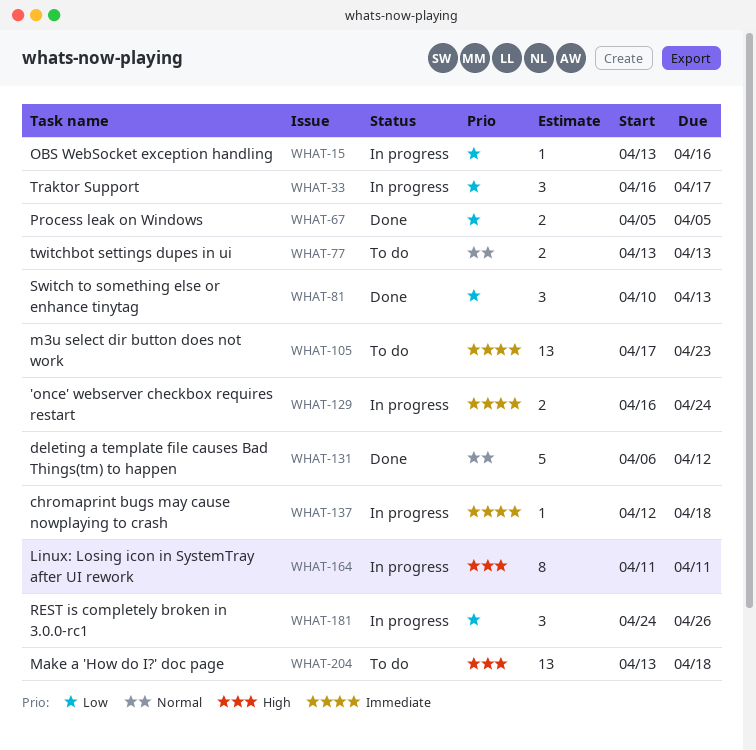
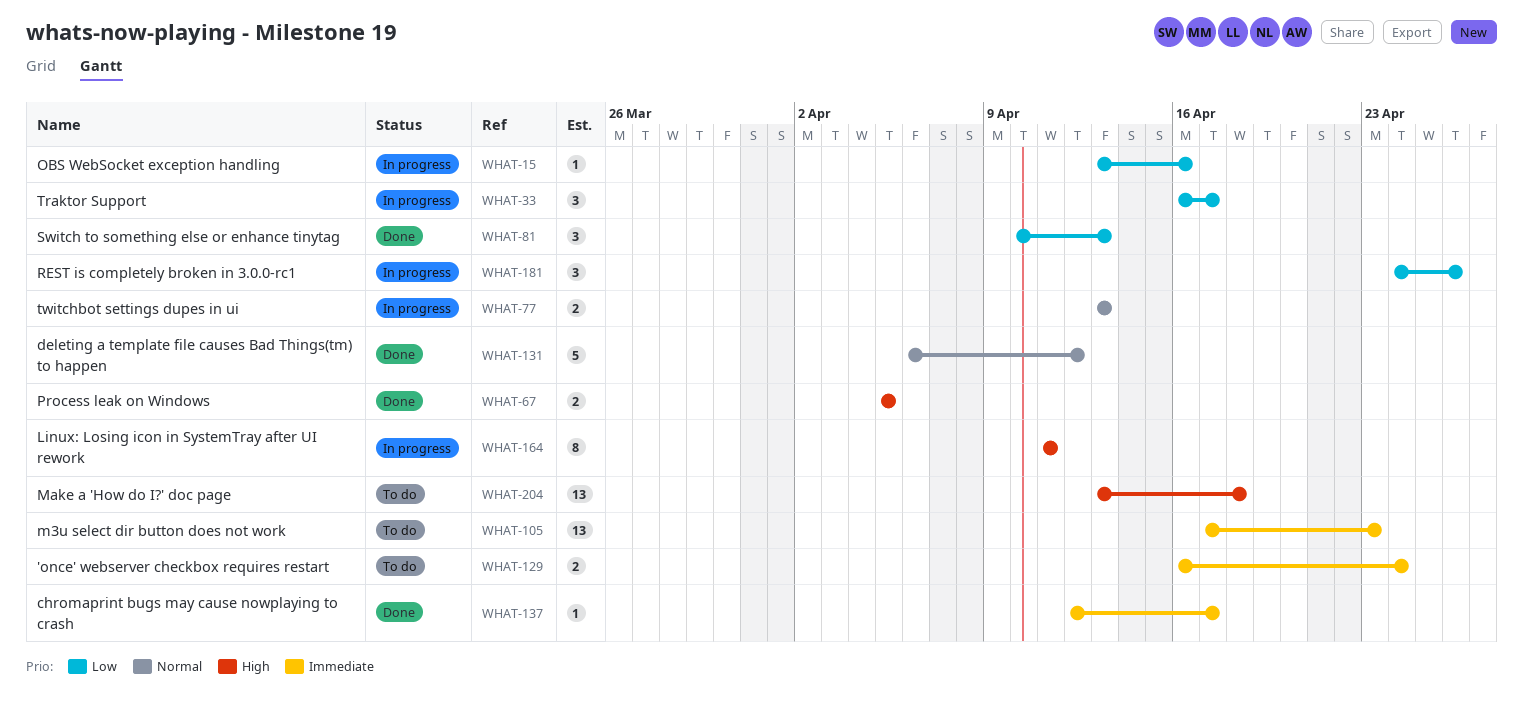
WHAT-67, priority: Low -> High
WHAT-77, status: To do -> In progress
WHAT-129, status: In progress -> To do
WHAT-137, status: In progress -> Done
WHAT-137, due: Apr 18 -> Apr 17

